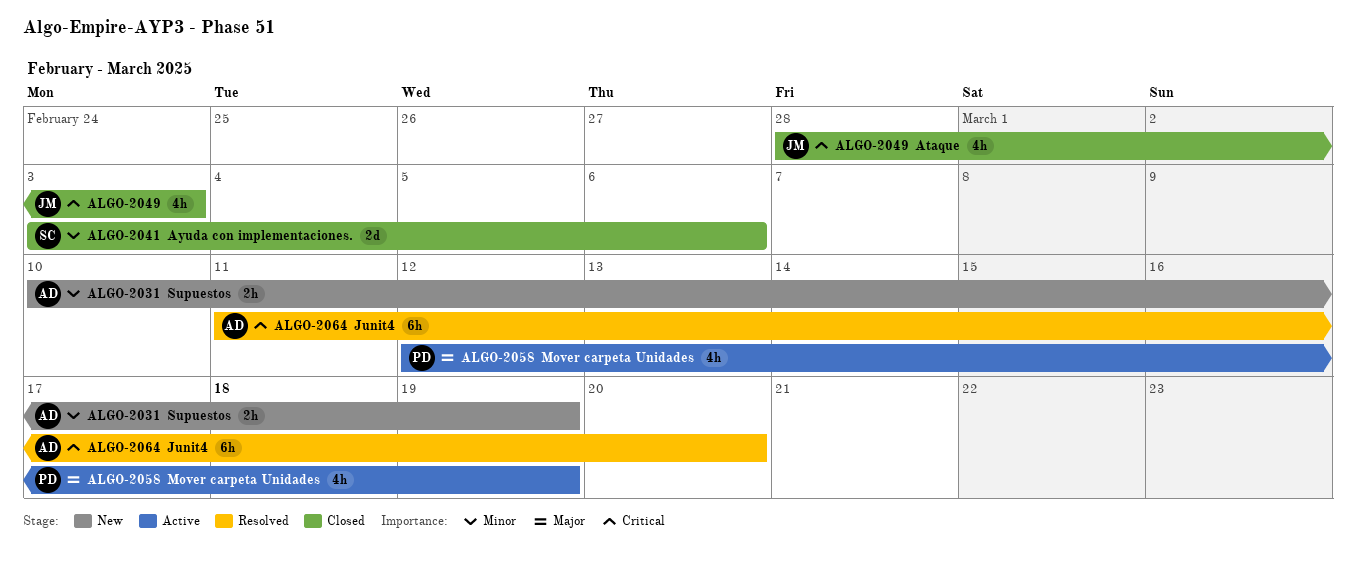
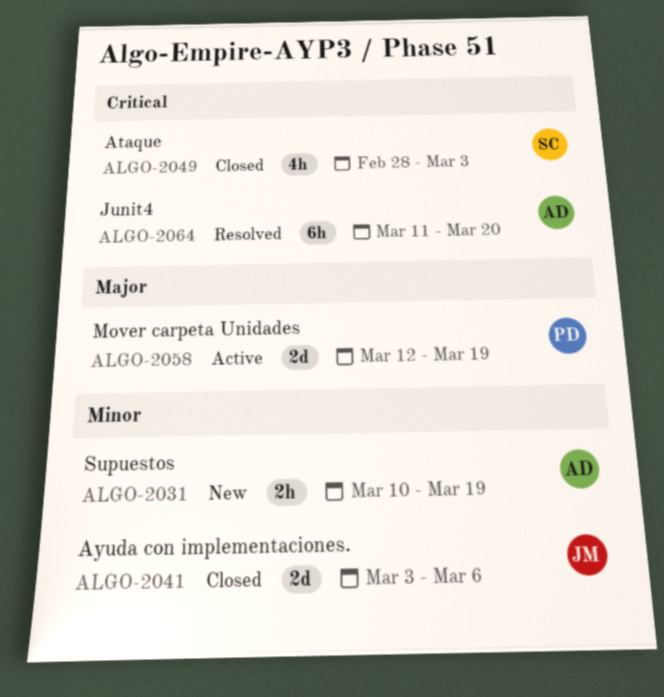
ALGO-2041, owner: SC -> JM
ALGO-2049, owner: JM -> SC
ALGO-2058, estimate: 4h -> 2d

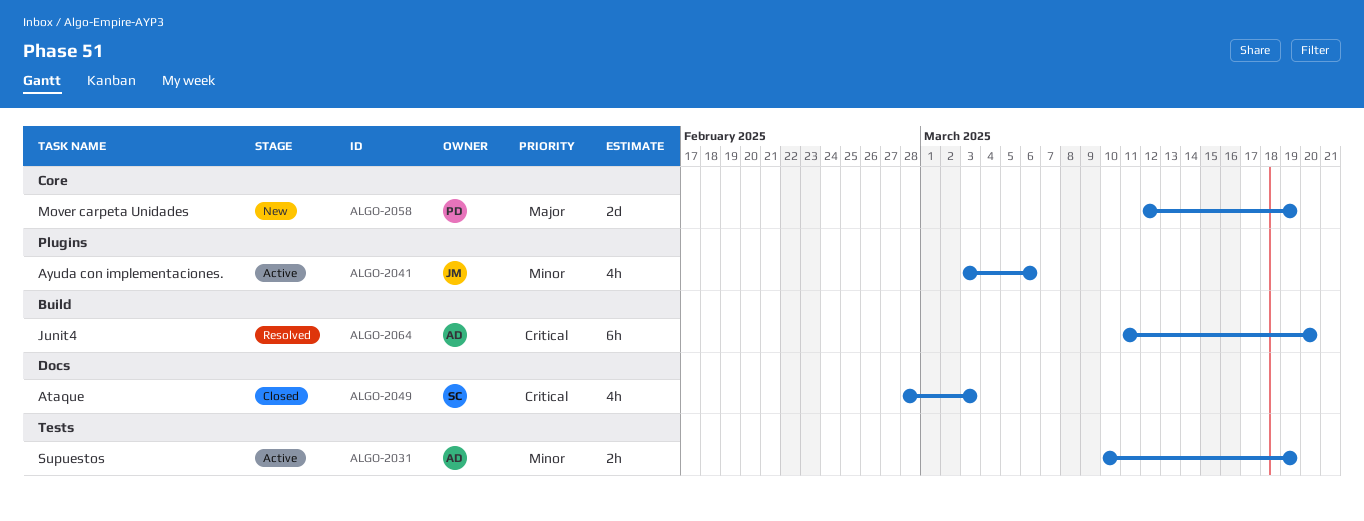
ALGO-2031, status: New -> Active
ALGO-2041, status: Closed -> Active
ALGO-2041, estimate: 2d -> 4h
ALGO-2058, status: Active -> New

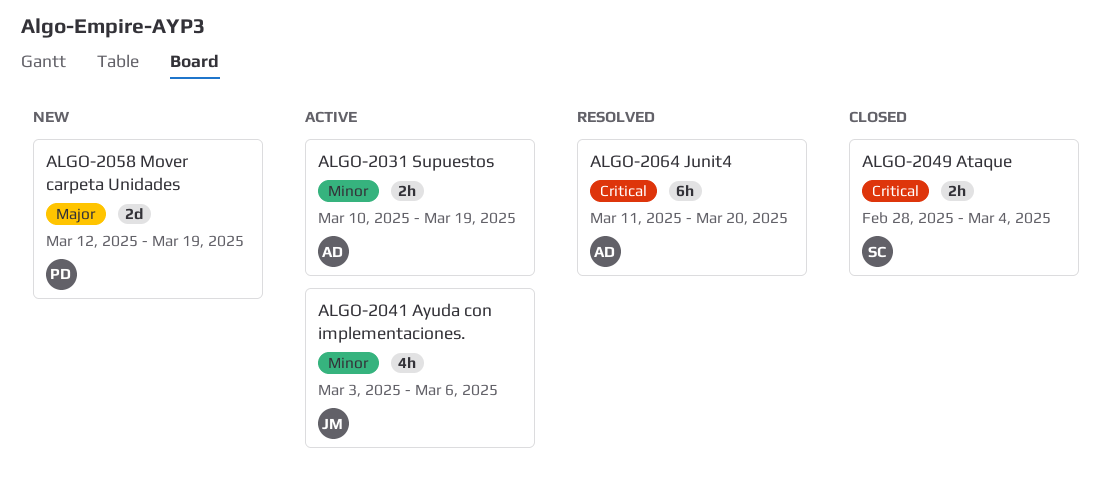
ALGO-2049, estimate: 4h -> 2h
ALGO-2049, due: Mar 3 -> Mar 4

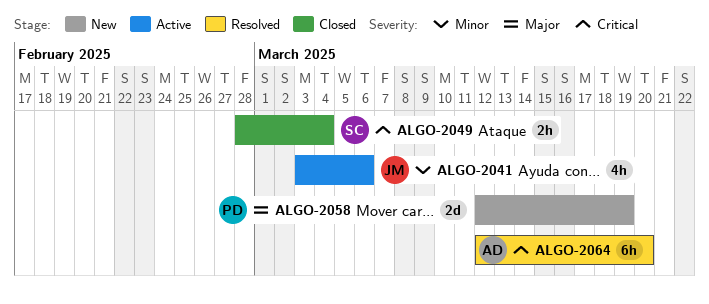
ALGO-2031: present -> none
ALGO-2064, start: Mar 11 -> Mar 12

